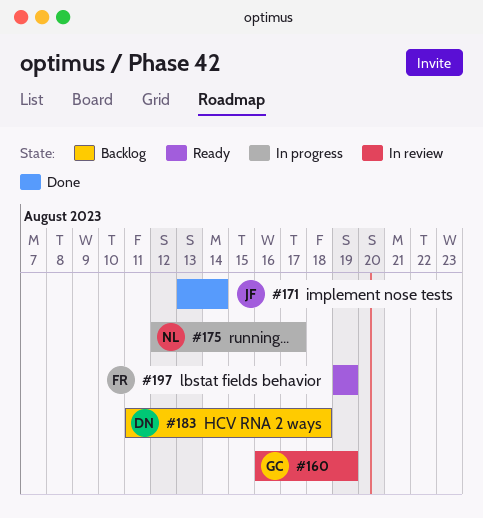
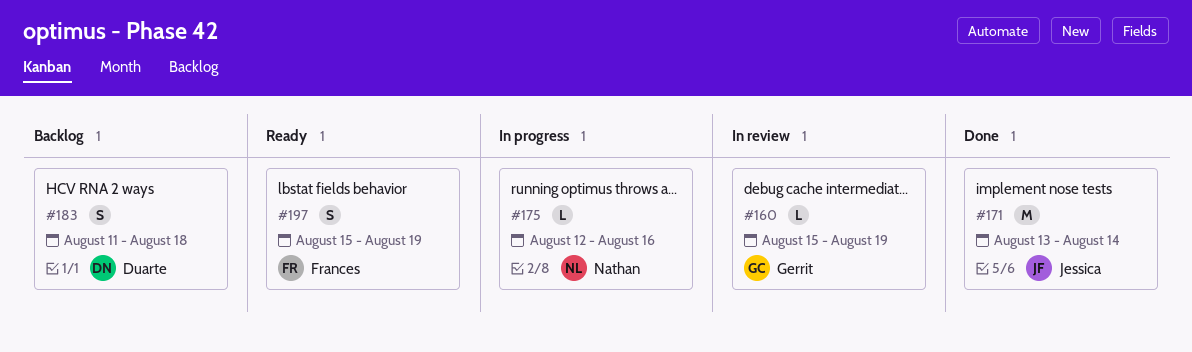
#160, start: Aug 16 -> Aug 15
#175, due: Aug 17 -> Aug 16
#197, start: Aug 19 -> Aug 15

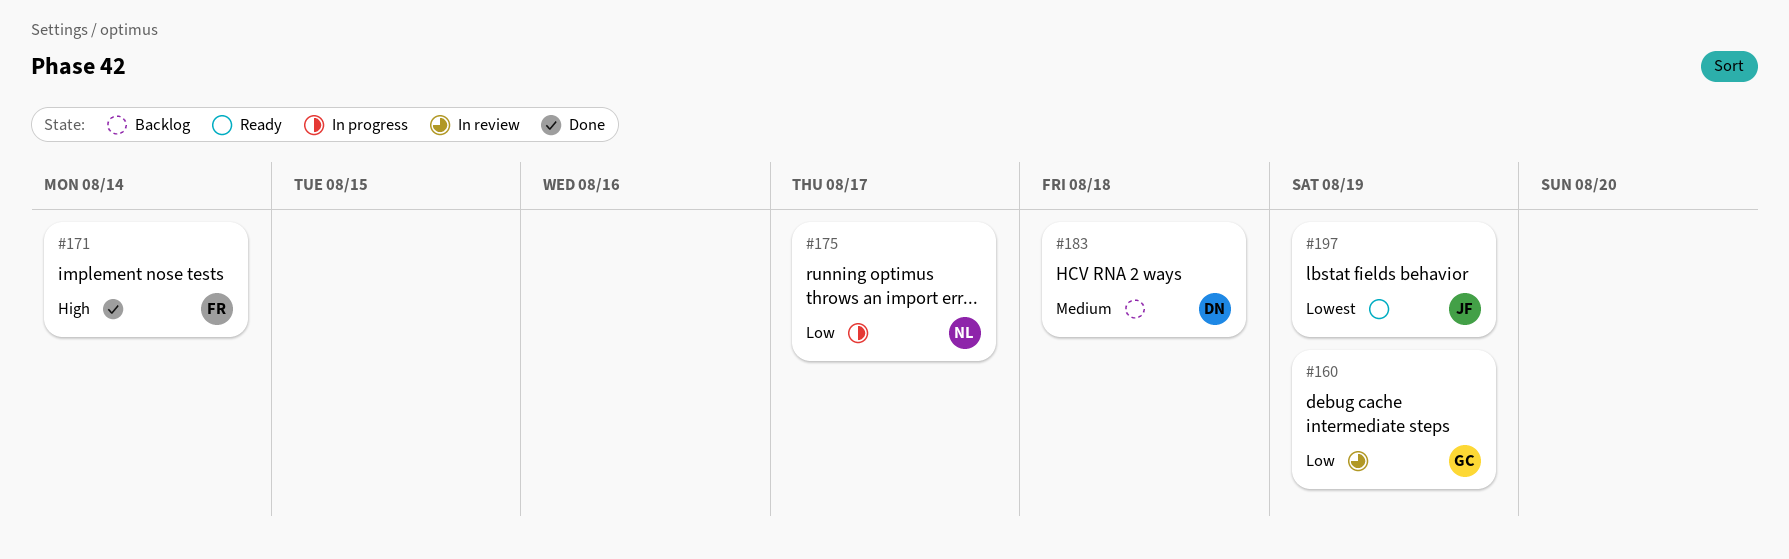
#171, owner: Jessica -> Frances
#175, due: Aug 16 -> Aug 17
#197, owner: Frances -> Jessica

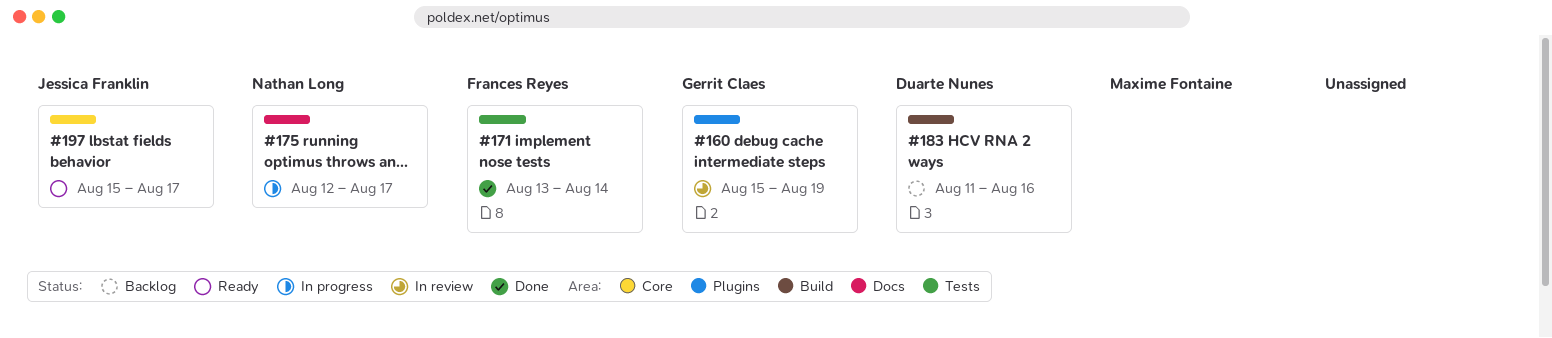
#183, due: Aug 18 -> Aug 16
#197, due: Aug 19 -> Aug 17

